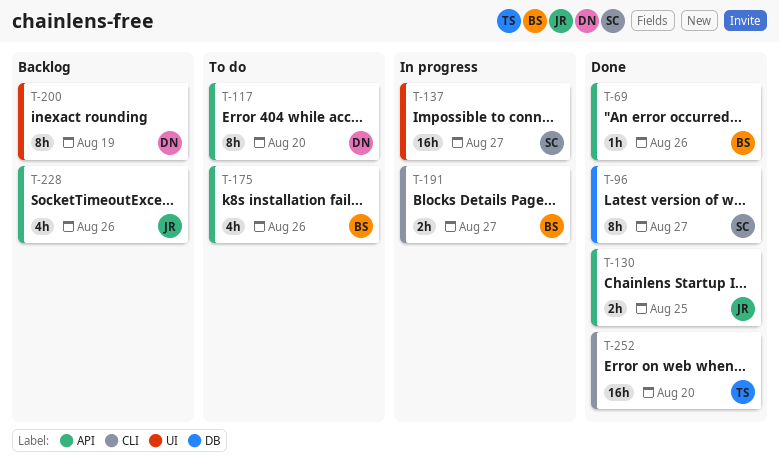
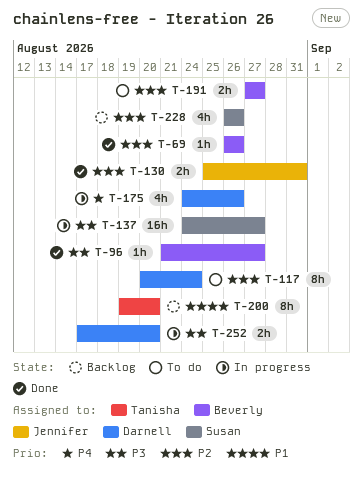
T-96, owner: Susan -> Beverly
T-96, estimate: 8h -> 1h
T-117, due: Aug 20 -> Aug 24
T-130, due: Aug 25 -> Aug 31
T-175, status: To do -> In progress
T-175, owner: Beverly -> Darnell
T-191, status: In progress -> To do
T-200, owner: Darnell -> Tanisha
T-200, due: Aug 19 -> Aug 20
T-228, owner: Jennifer -> Susan
T-252, status: Done -> In progress
T-252, owner: Tanisha -> Darnell
T-252, estimate: 16h -> 2h

